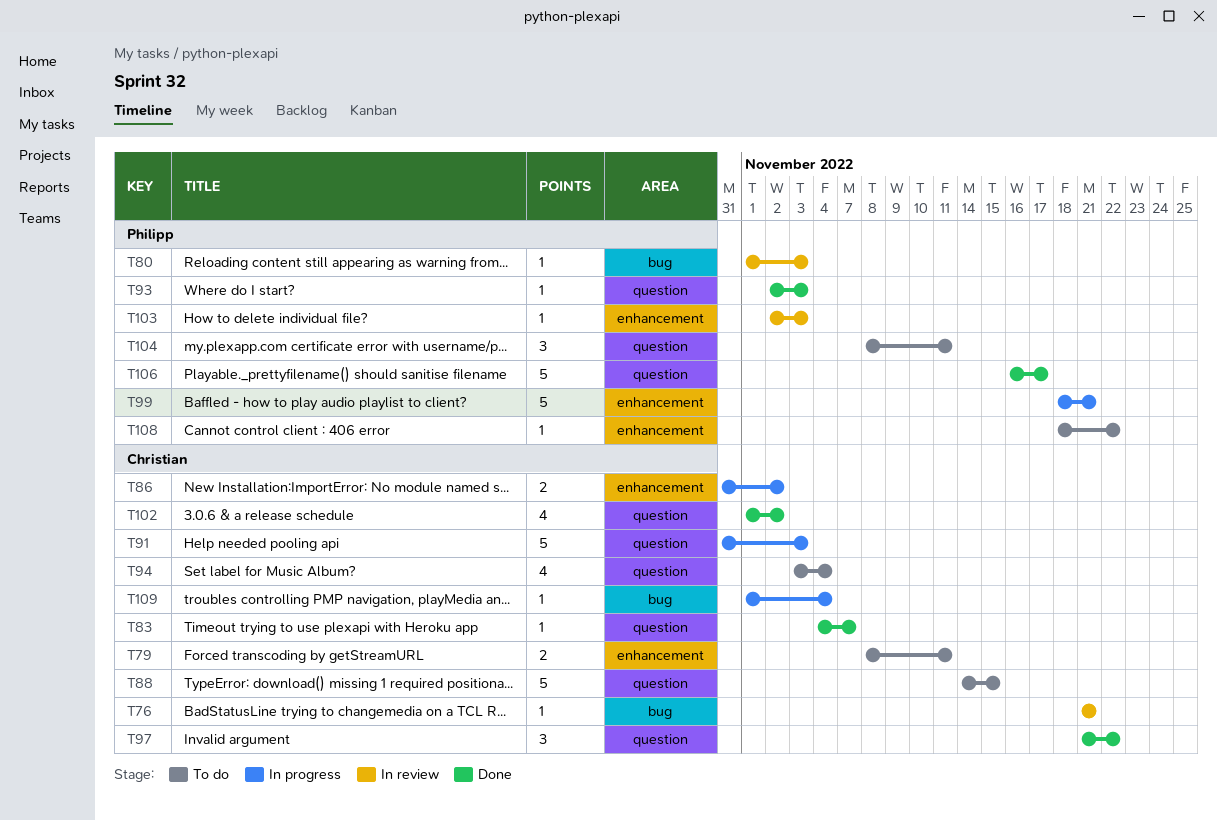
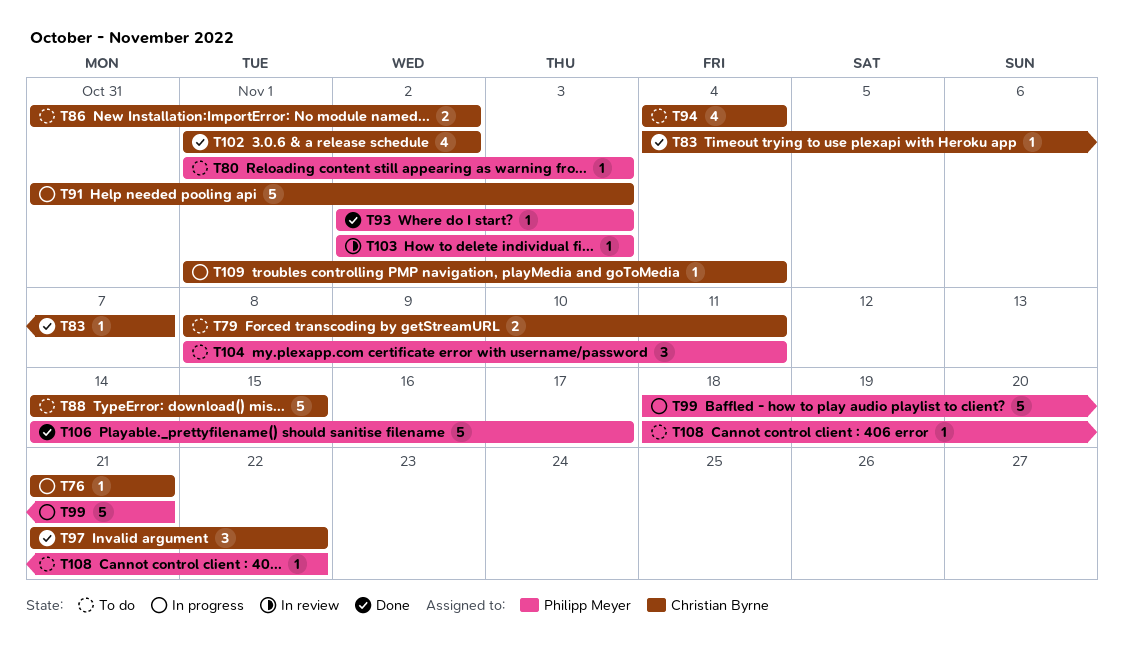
T76, status: In review -> In progress
T80, status: In review -> To do
T86, status: In progress -> To do
T94, start: Nov 3 -> Nov 4
T106, start: Nov 16 -> Nov 14

